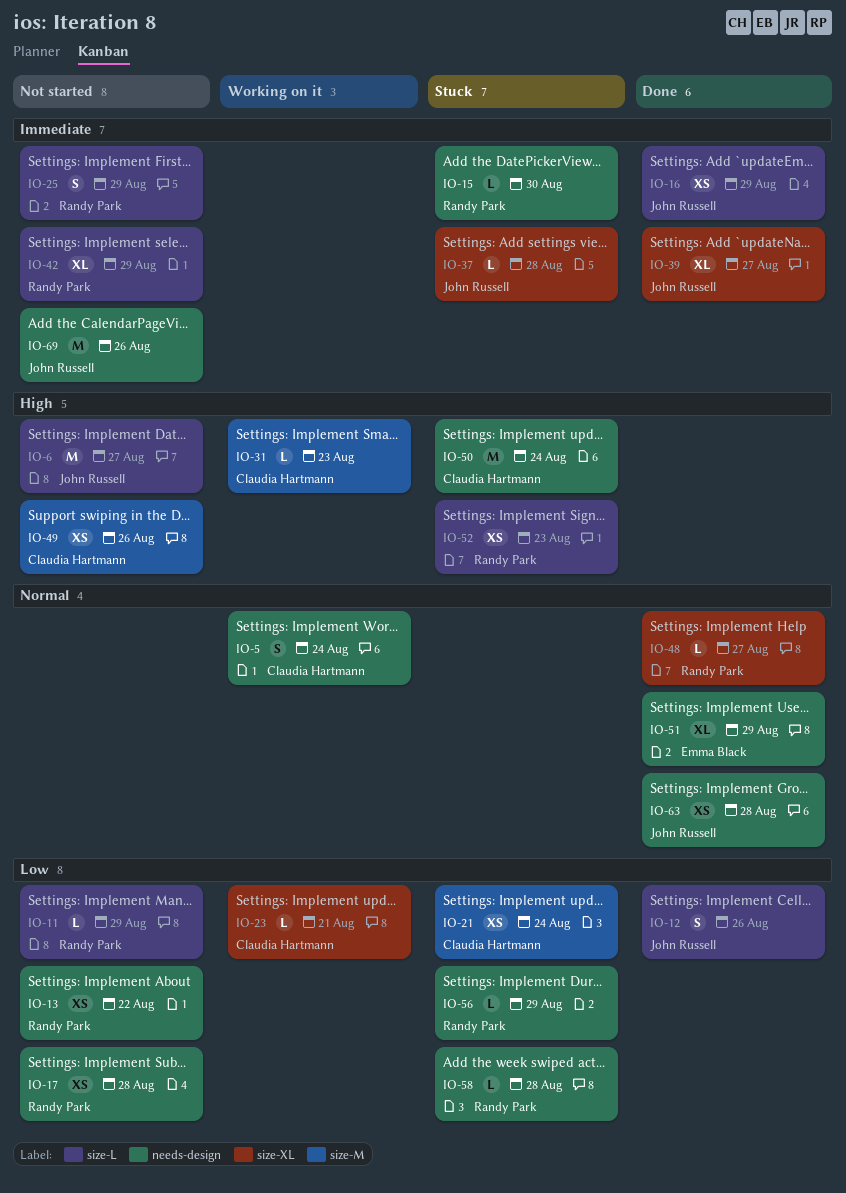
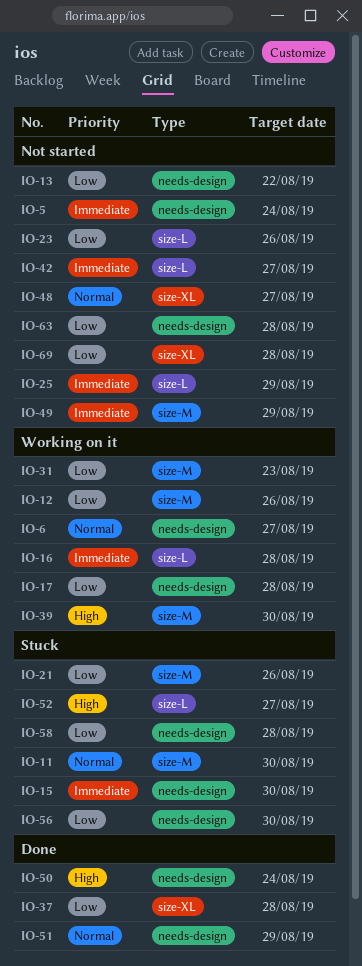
IO-5, status: Working on it -> Not started
IO-5, priority: Normal -> Immediate
IO-6, status: Not started -> Working on it
IO-6, priority: High -> Normal
IO-6, label: size-L -> needs-design
IO-11, status: Not started -> Stuck
IO-11, priority: Low -> Normal
IO-11, label: size-L -> size-M
IO-11, due: Aug 29 -> Aug 30
IO-12, status: Done -> Working on it
IO-12, label: size-L -> size-M
IO-16, status: Done -> Working on it
IO-16, due: Aug 29 -> Aug 28
IO-17, status: Not started -> Working on it
IO-21, due: Aug 24 -> Aug 26
IO-23, status: Working on it -> Not started
IO-23, label: size-XL -> size-L
IO-23, due: Aug 21 -> Aug 26
IO-31, priority: High -> Low
IO-37, status: Stuck -> Done
IO-37, priority: Immediate -> Low
IO-39, status: Done -> Working on it
IO-39, priority: Immediate -> High
IO-39, label: size-XL -> size-M
IO-39, due: Aug 27 -> Aug 30
IO-42, due: Aug 29 -> Aug 27
IO-48, status: Done -> Not started
IO-49, priority: High -> Immediate
IO-49, due: Aug 26 -> Aug 29
IO-50, status: Stuck -> Done
IO-52, due: Aug 23 -> Aug 27
IO-56, due: Aug 29 -> Aug 30
IO-63, status: Done -> Not started
IO-63, priority: Normal -> Low
IO-69, priority: Immediate -> Low
IO-69, label: needs-design -> size-XL
IO-69, due: Aug 26 -> Aug 28

